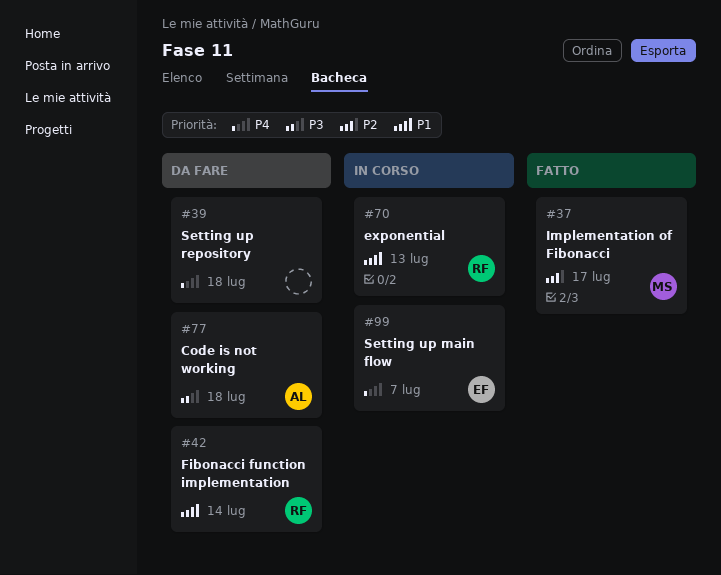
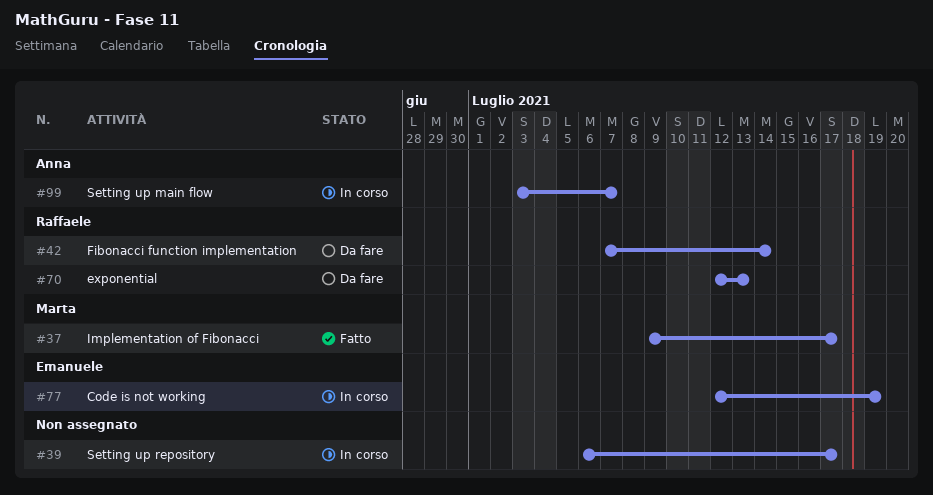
#39, status: Da fare -> In corso
#39, due: Jul 18 -> Jul 17
#70, status: In corso -> Da fare
#77, status: Da fare -> In corso
#77, owner: Anna -> Emanuele
#77, due: Jul 18 -> Jul 19
#99, owner: Emanuele -> Anna

